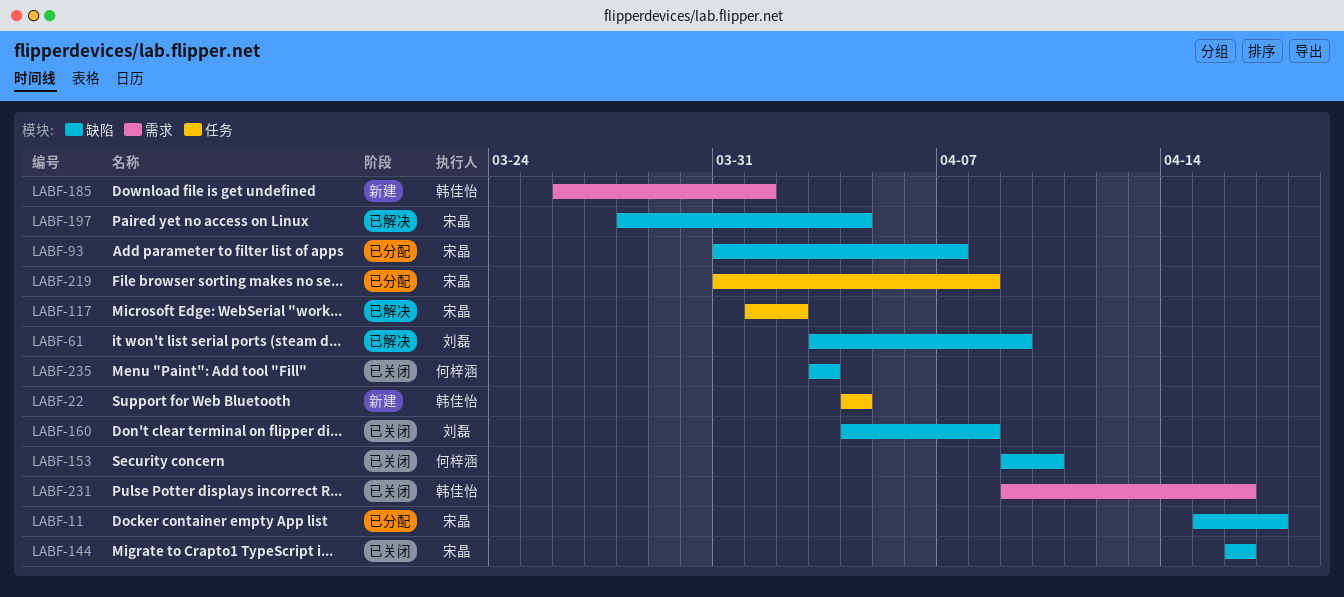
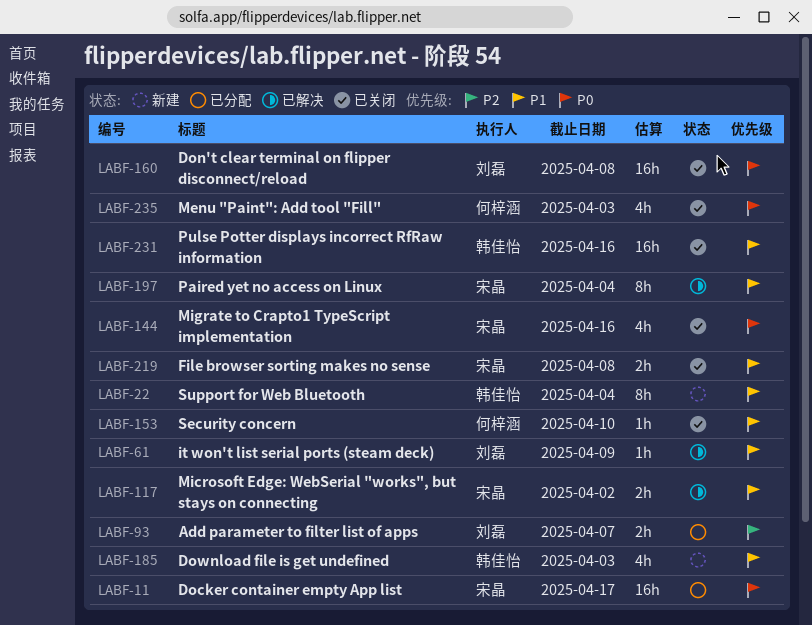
LABF-93, owner: 宋晶 -> 刘磊
LABF-185, due: Apr 1 -> Apr 3
LABF-219, status: 已分配 -> 已关闭

